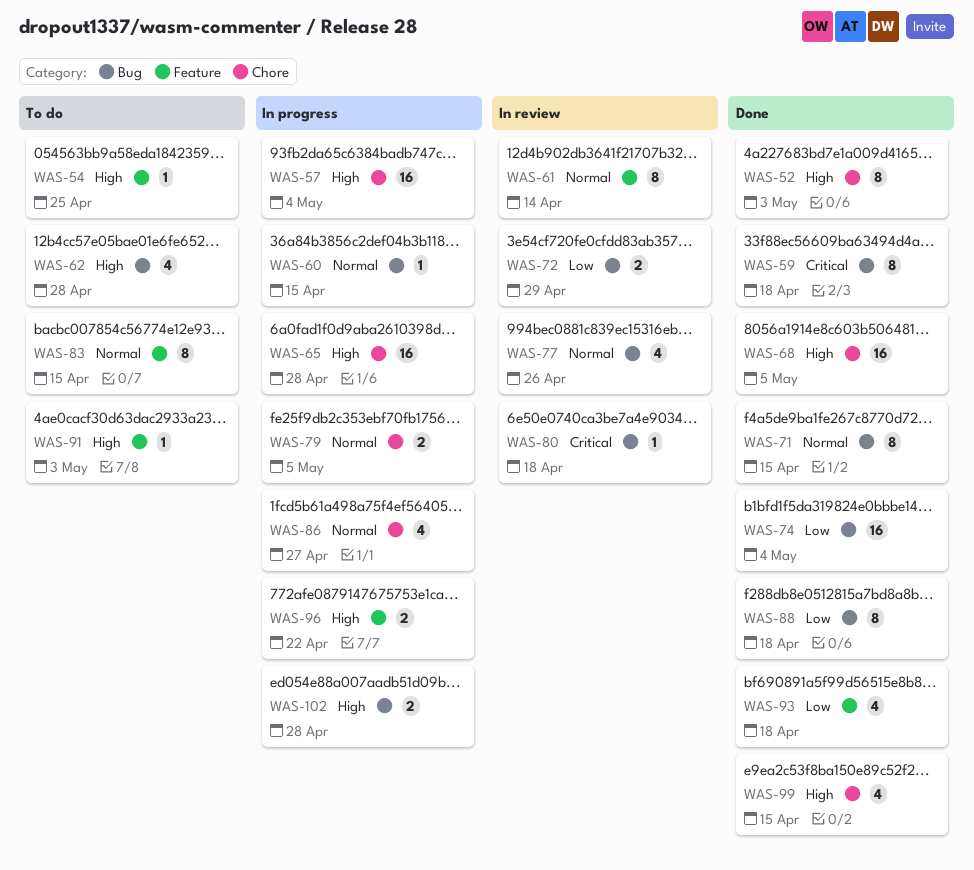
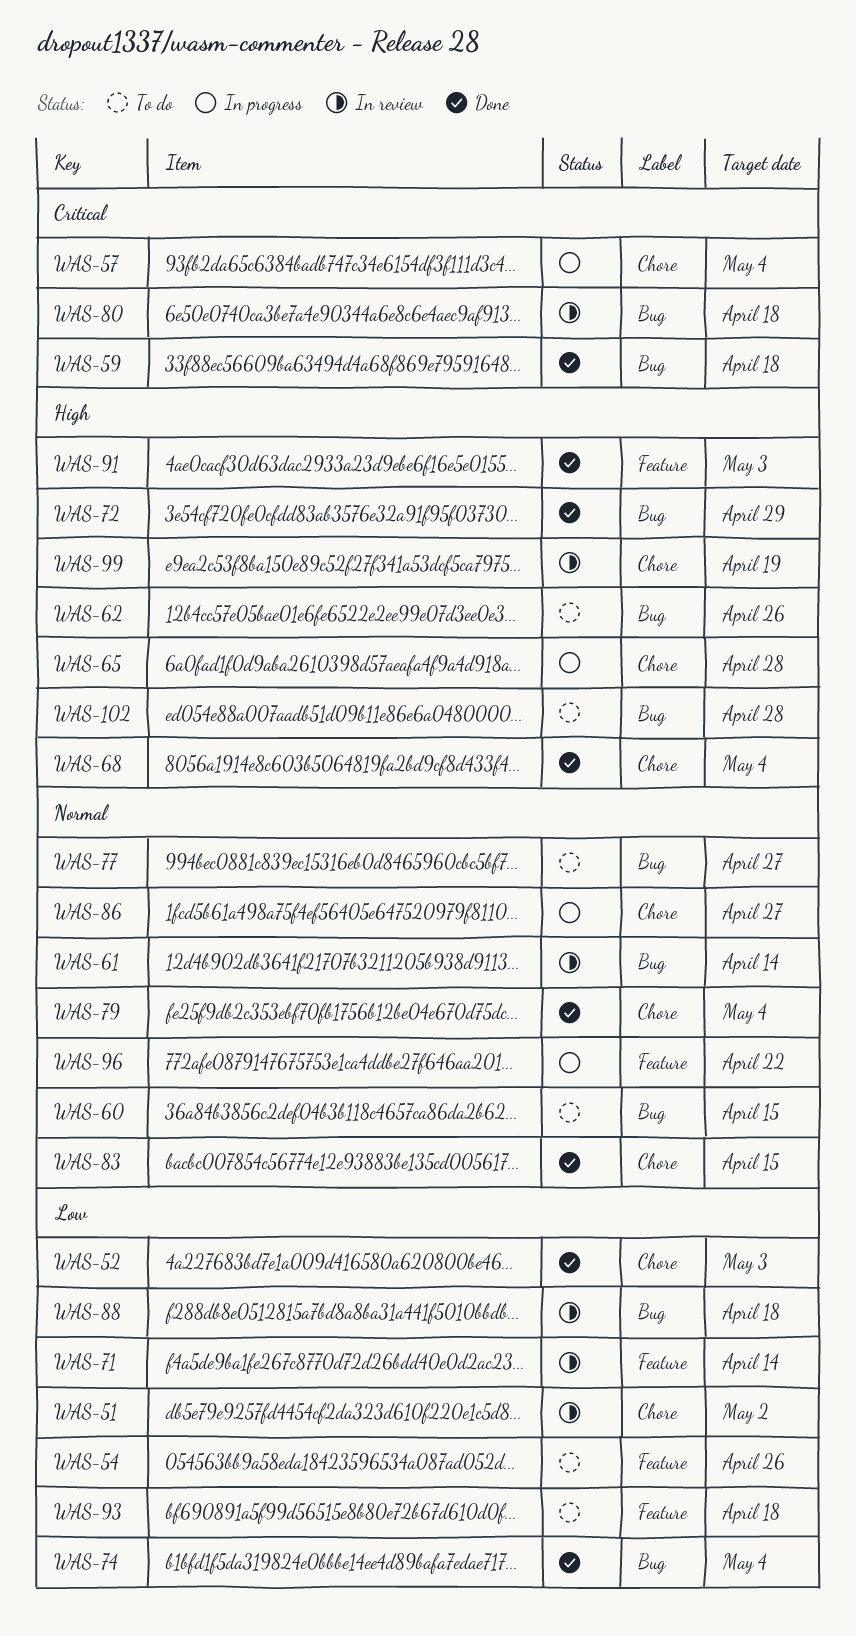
WAS-51: none -> present
WAS-52, priority: High -> Low
WAS-54, priority: High -> Low
WAS-54, due: Apr 25 -> Apr 26
WAS-57, priority: High -> Critical
WAS-60, status: In progress -> To do
WAS-61, label: Feature -> Bug
WAS-62, due: Apr 28 -> Apr 26
WAS-68, due: May 5 -> May 4
WAS-71, status: Done -> In review
WAS-71, priority: Normal -> Low
WAS-71, label: Bug -> Feature
WAS-71, due: Apr 15 -> Apr 14
WAS-72, status: In review -> Done
WAS-72, priority: Low -> High
WAS-77, status: In review -> To do
WAS-77, due: Apr 26 -> Apr 27
WAS-79, status: In progress -> Done
WAS-79, due: May 5 -> May 4
WAS-83, status: To do -> Done
WAS-83, label: Feature -> Chore
WAS-88, status: Done -> In review
WAS-91, status: To do -> Done
WAS-93, status: Done -> To do
WAS-96, priority: High -> Normal
WAS-99, status: Done -> In review
WAS-99, due: Apr 15 -> Apr 19
WAS-102, status: In progress -> To do

